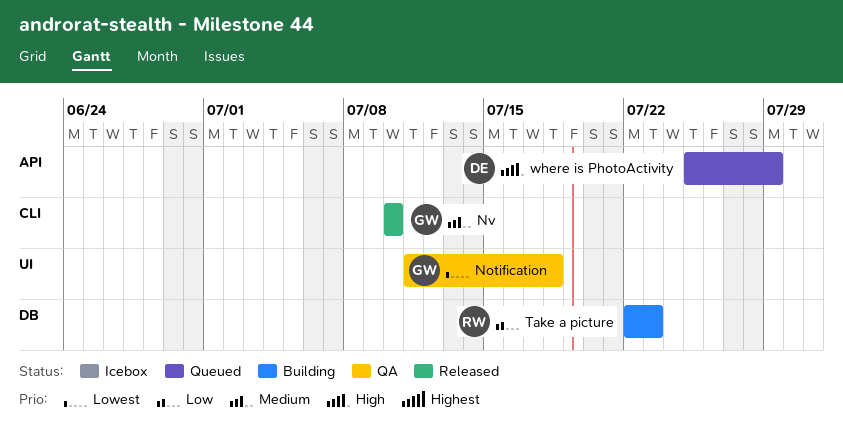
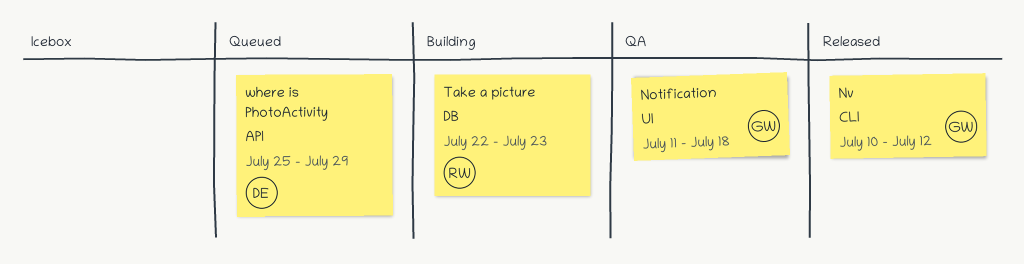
Nv, due: Jul 10 -> Jul 12

